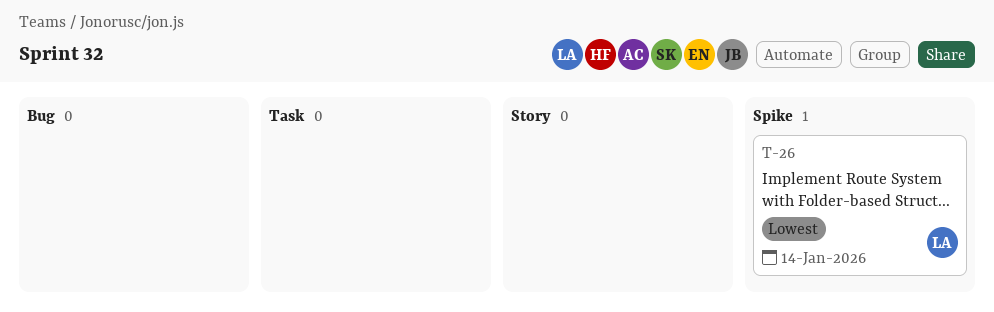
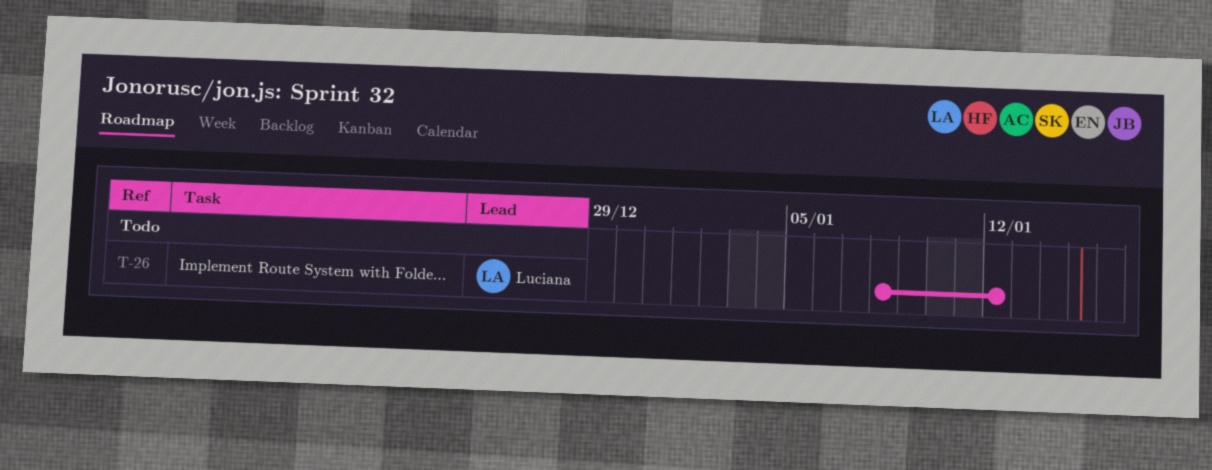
T-26, due: Jan 14 -> Jan 12

